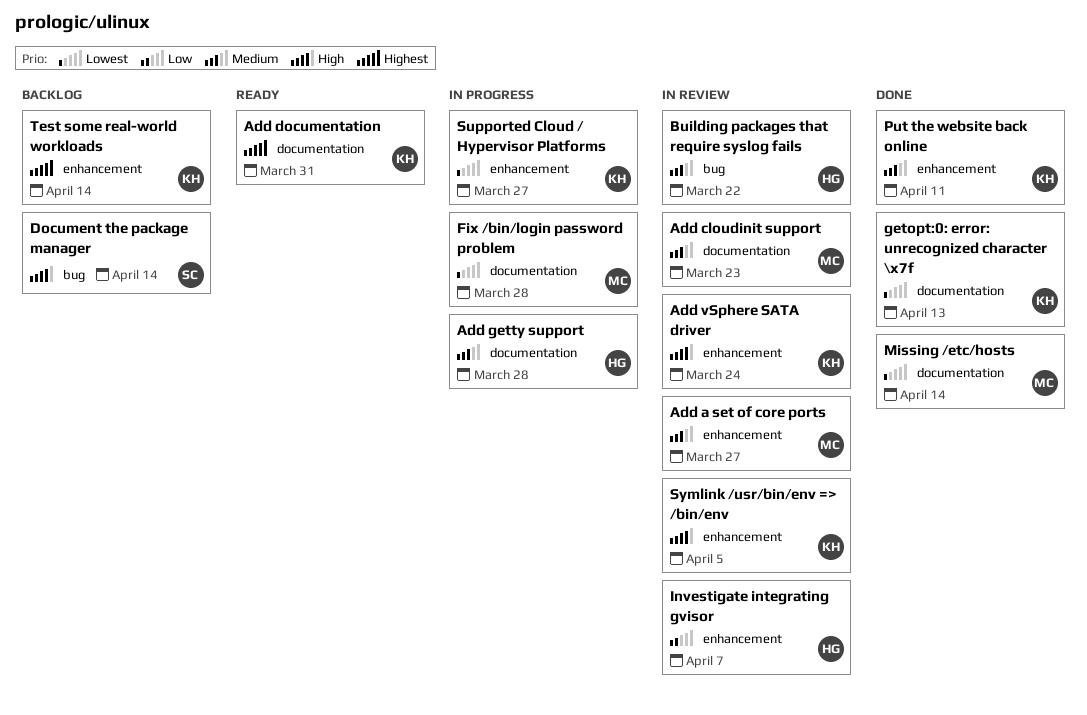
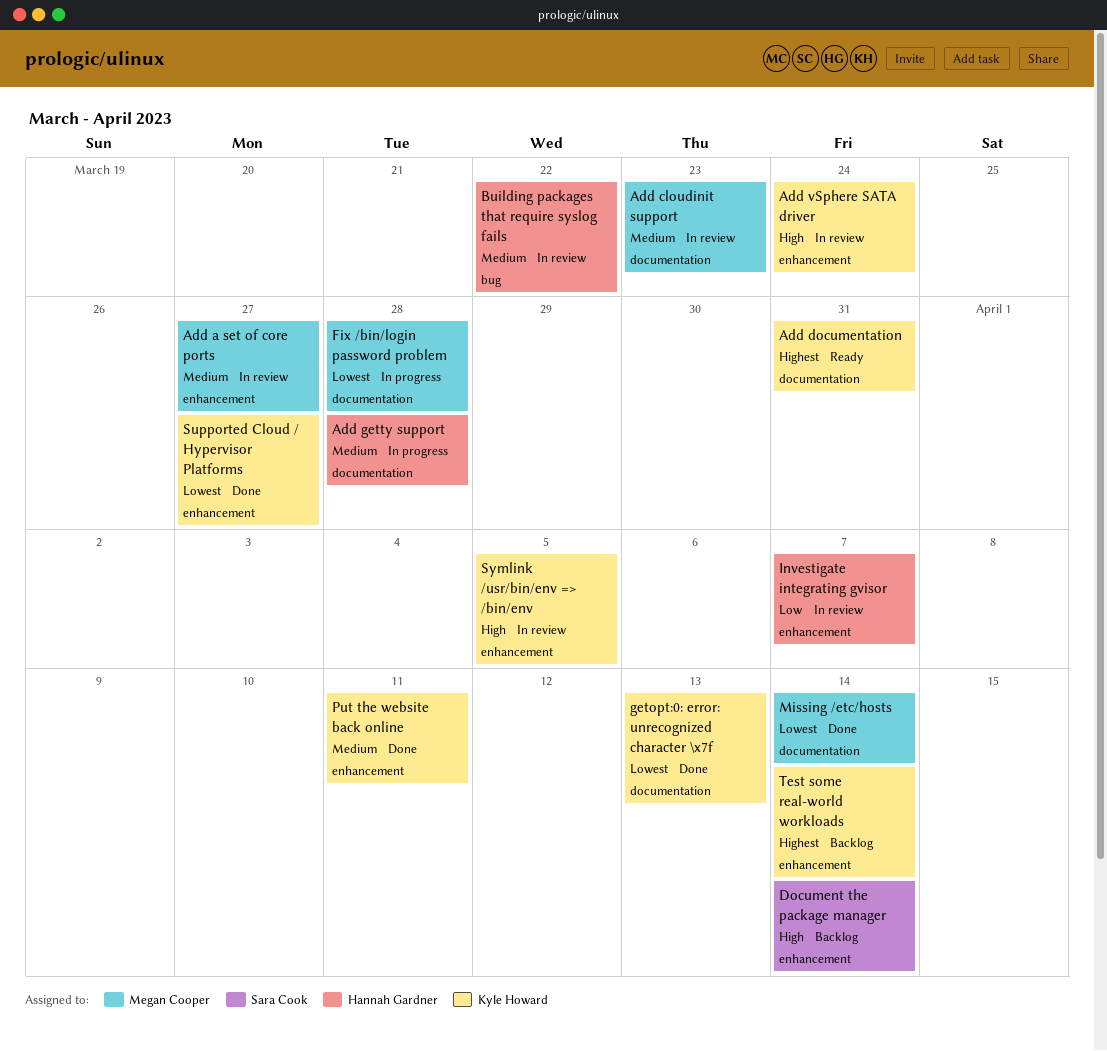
Document the package manager, label: bug -> enhancement
Supported Cloud / Hypervisor Platforms, status: In progress -> Done

